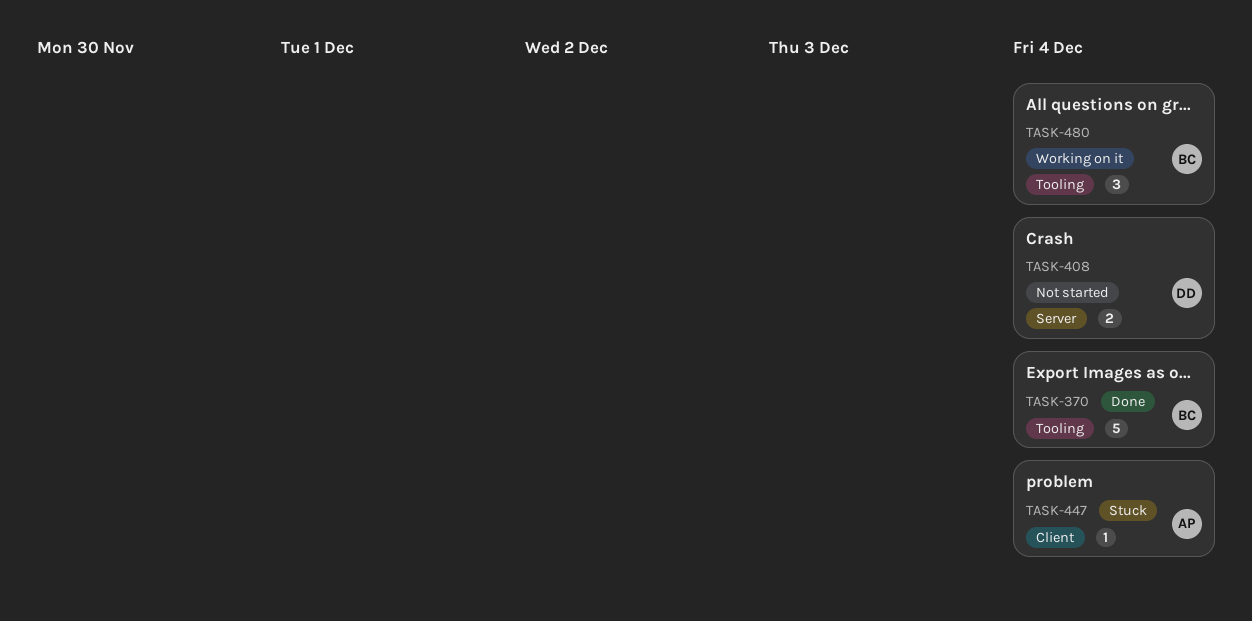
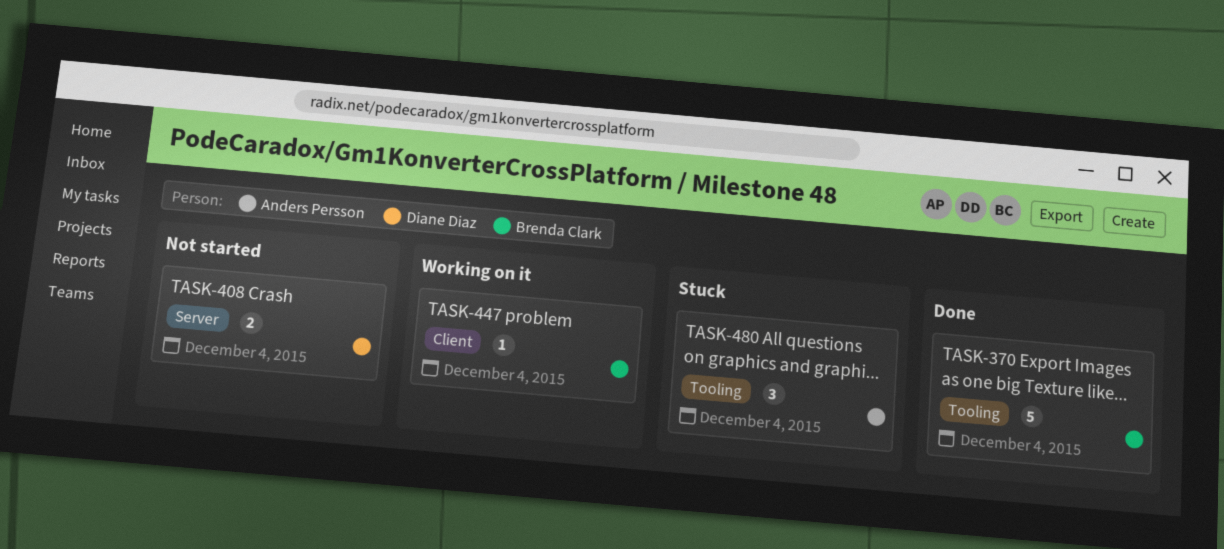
TASK-447, status: Stuck -> Working on it
TASK-447, owner: Anders Persson -> Brenda Clark
TASK-480, status: Working on it -> Stuck
TASK-480, owner: Brenda Clark -> Anders Persson

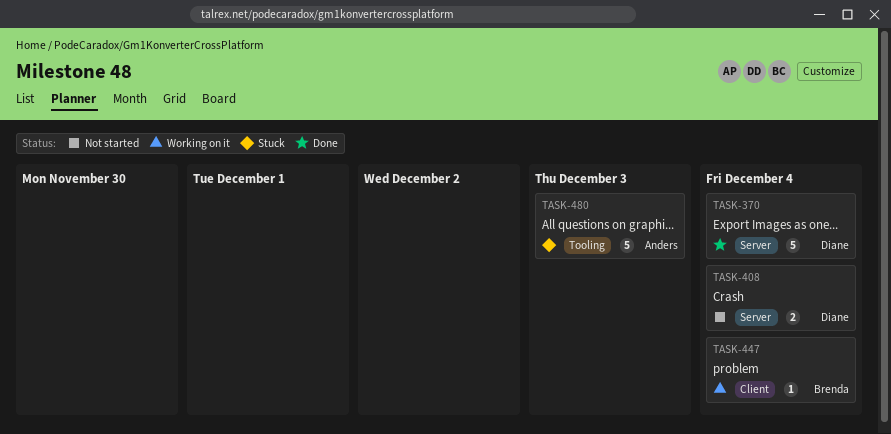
TASK-370, owner: Brenda Clark -> Diane Diaz
TASK-370, label: Tooling -> Server
TASK-480, estimate: 3 -> 5
TASK-480, due: Dec 4 -> Dec 3

